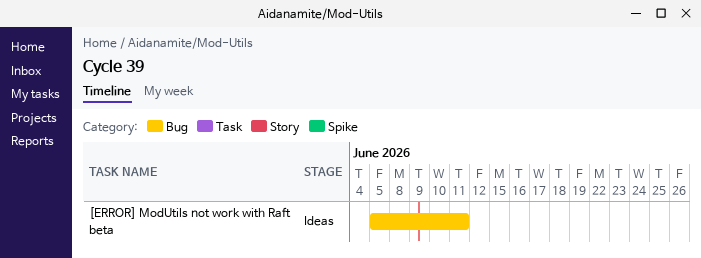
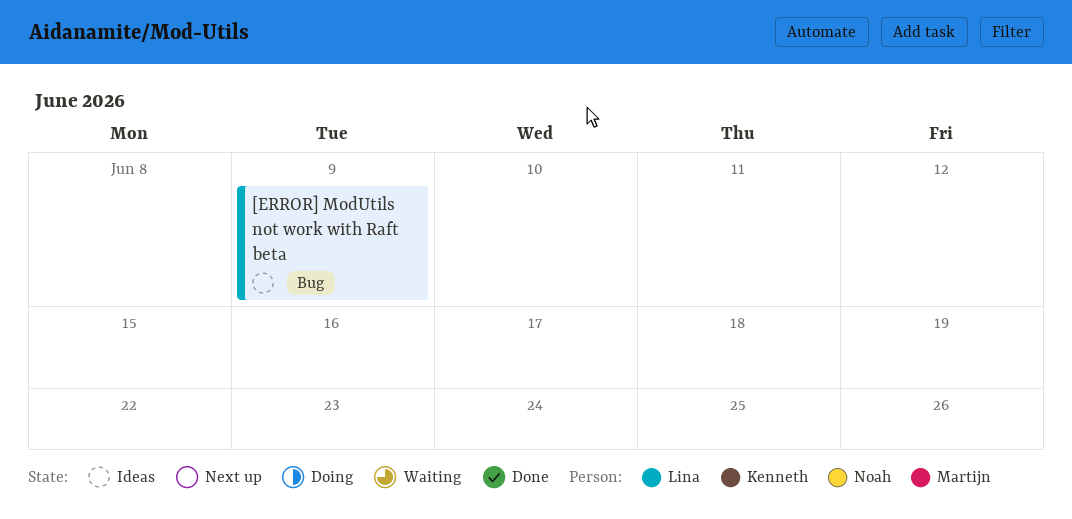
[ERROR] ModUtils not work with Raft beta, due: Jun 11 -> Jun 9

